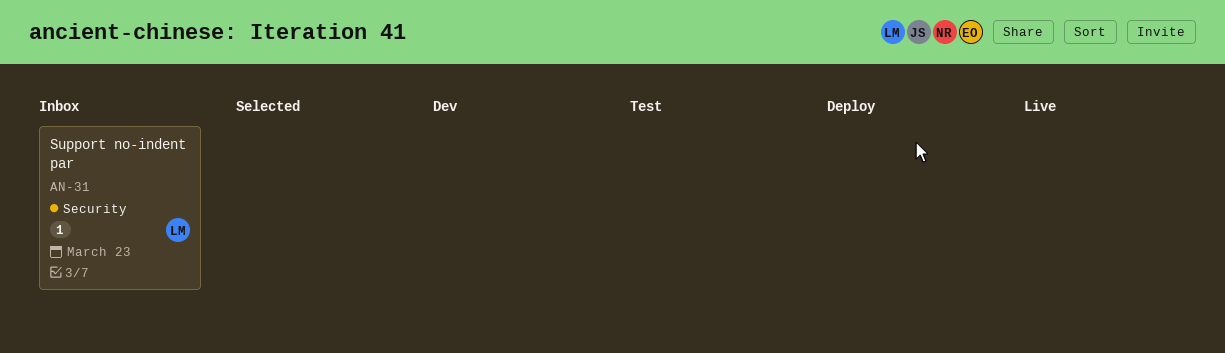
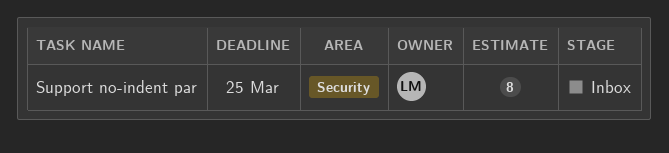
Support no-indent par, estimate: 1 -> 8
Support no-indent par, due: Mar 23 -> Mar 25

